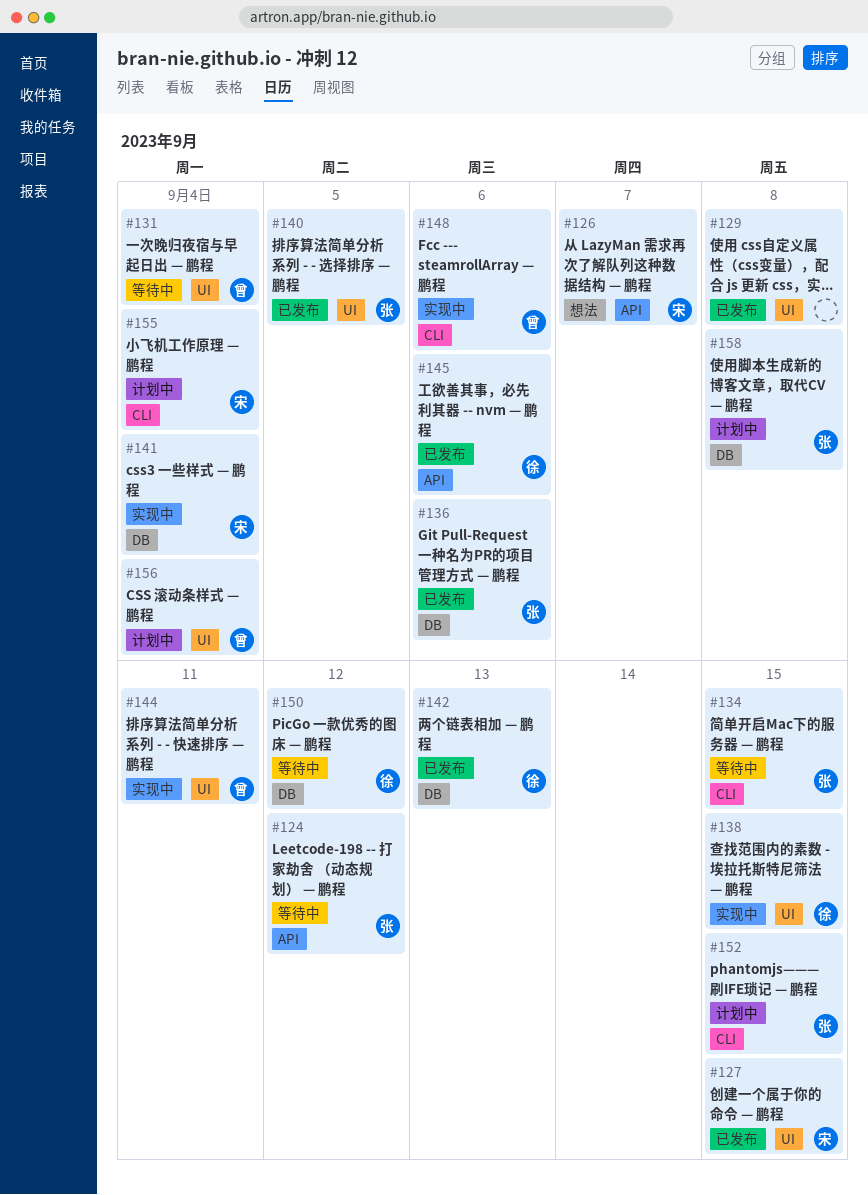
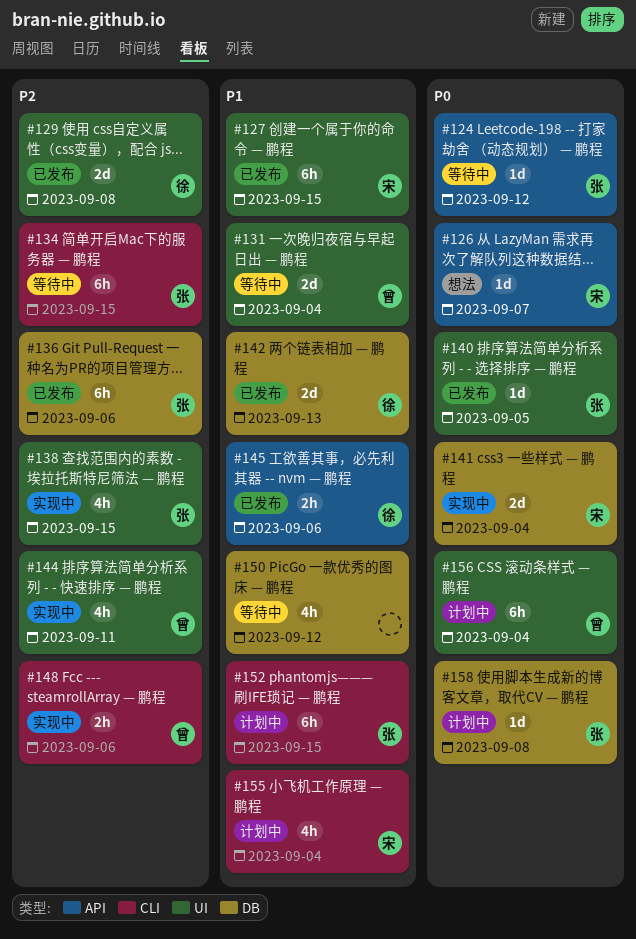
#129, owner: none -> 徐
#138, owner: 徐 -> 张
#150, owner: 徐 -> none

